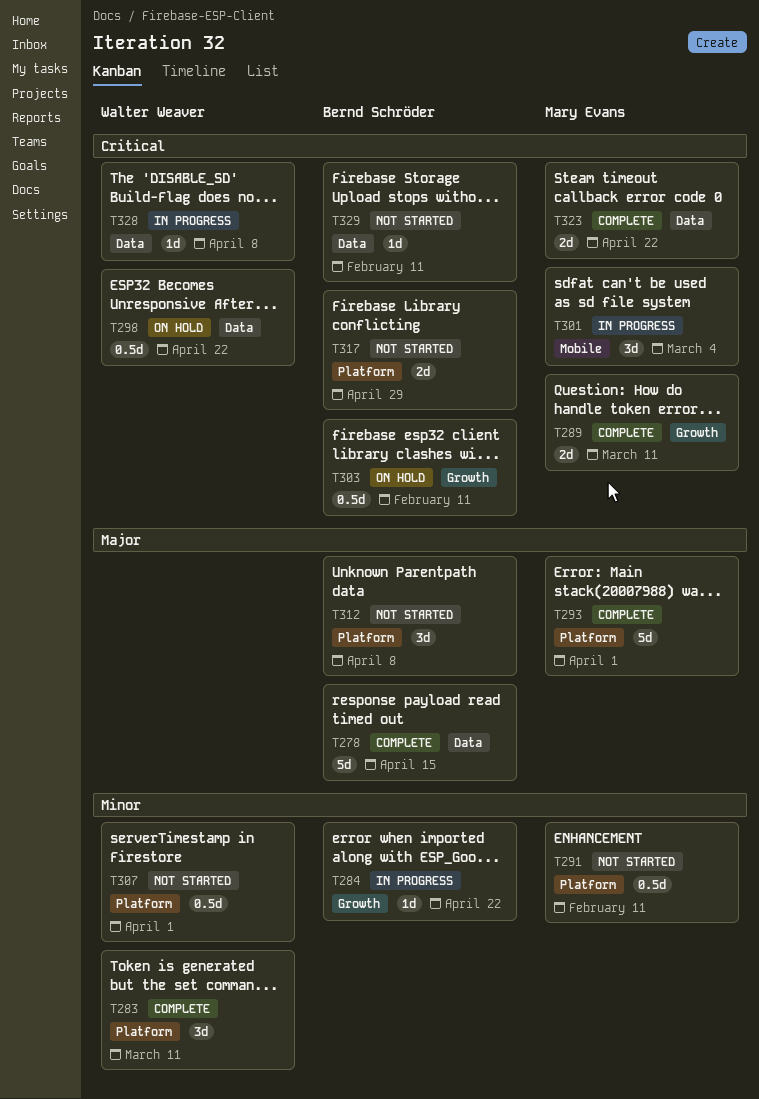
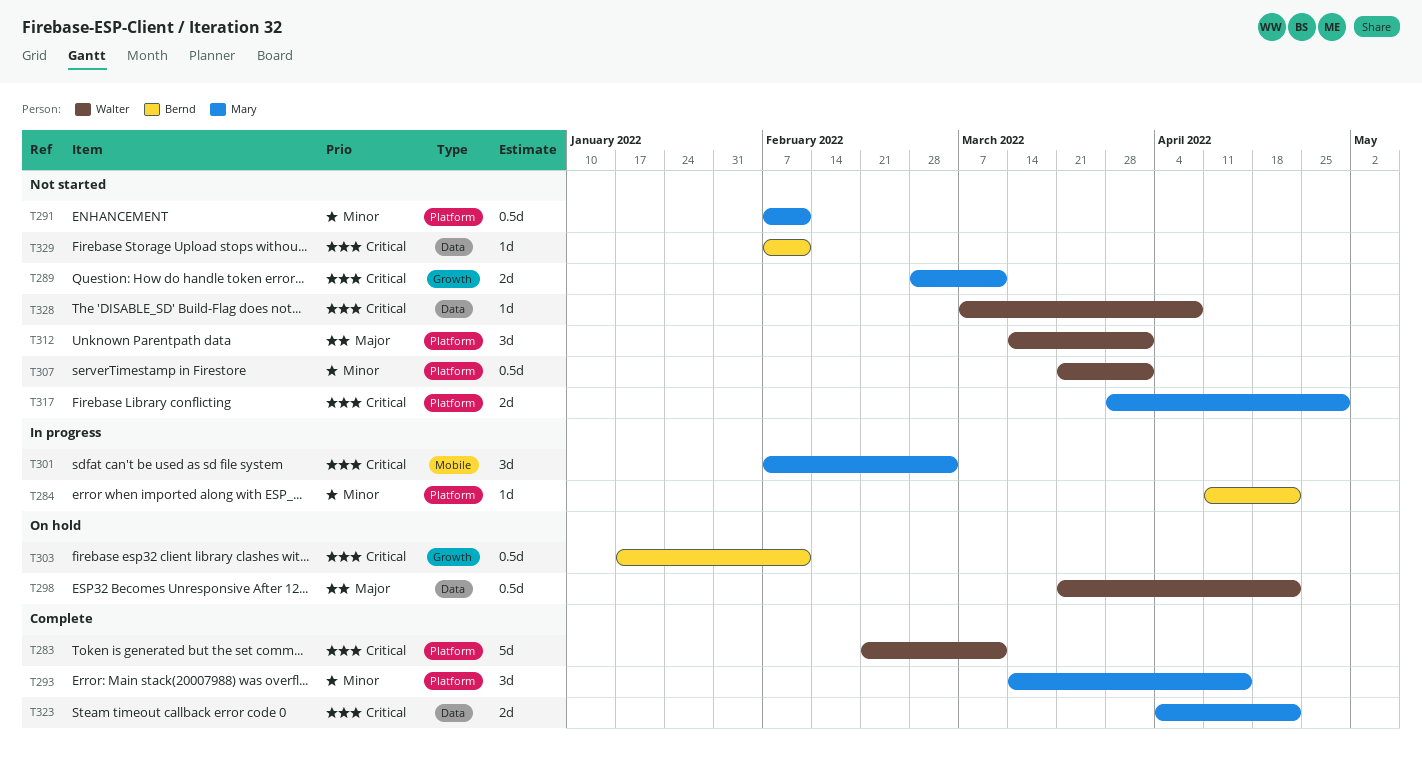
T278: present -> none
T283, priority: Minor -> Critical
T283, estimate: 3d -> 5d
T284, label: Growth -> Platform
T289, status: Complete -> Not started
T293, priority: Major -> Minor
T293, estimate: 5d -> 3d
T293, due: Apr 1 -> Apr 15
T298, priority: Critical -> Major
T312, owner: Bernd Schröder -> Walter Weaver
T312, due: Apr 8 -> Apr 1
T317, owner: Bernd Schröder -> Mary Evans
T328, status: In progress -> Not started

